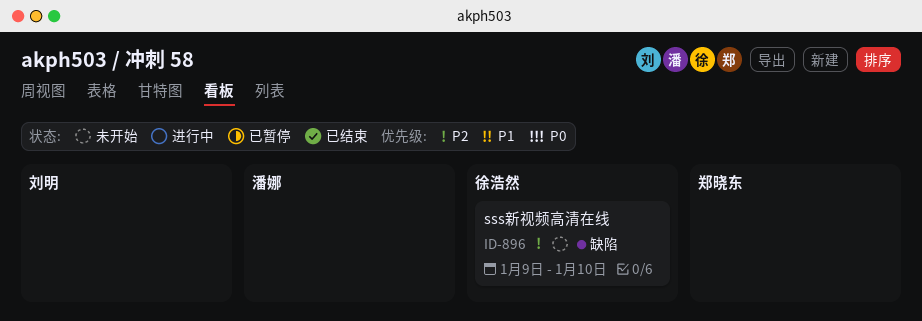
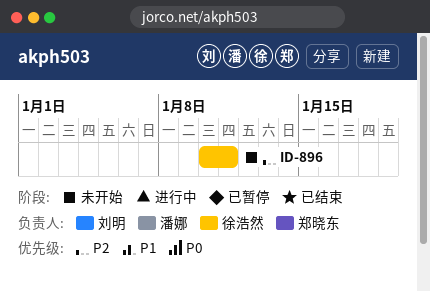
ID-896, start: Jan 9 -> Jan 10
ID-896, due: Jan 10 -> Jan 11

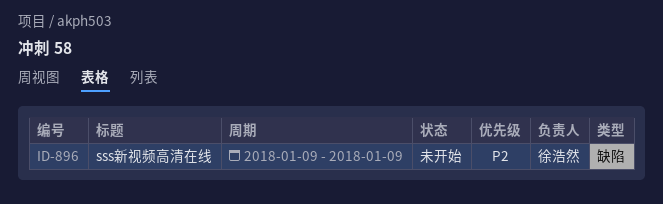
ID-896, start: Jan 10 -> Jan 9
ID-896, due: Jan 11 -> Jan 9

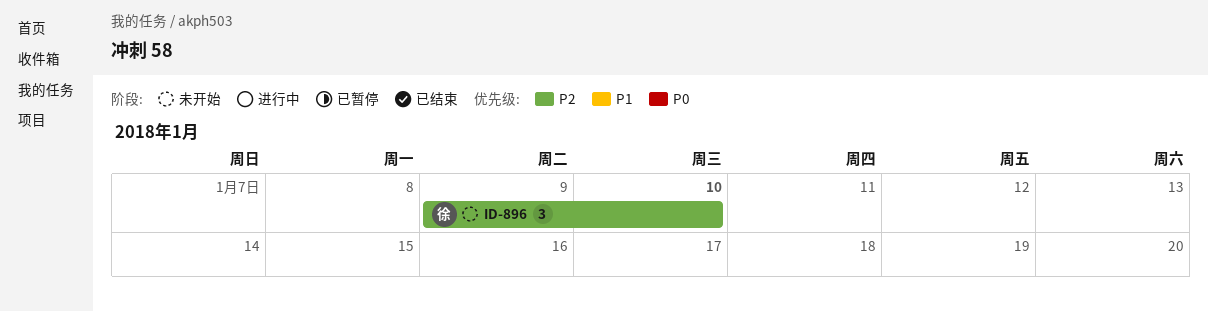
ID-896, due: Jan 9 -> Jan 10

